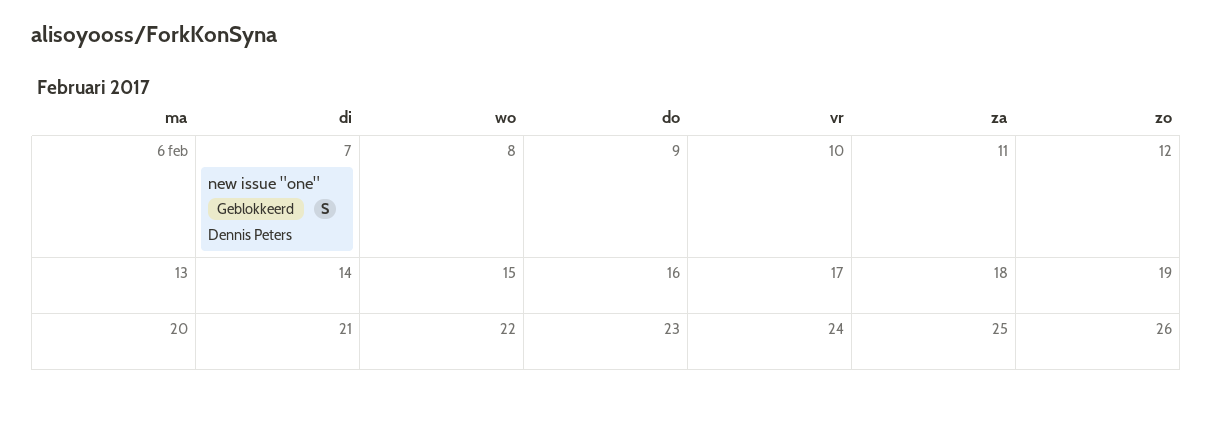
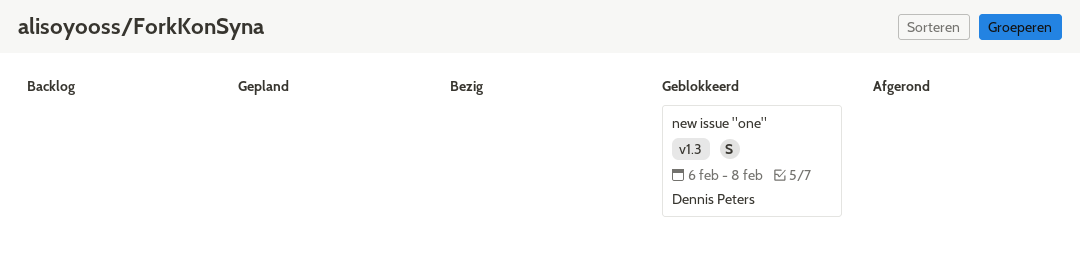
new issue "one", due: Feb 7 -> Feb 8

